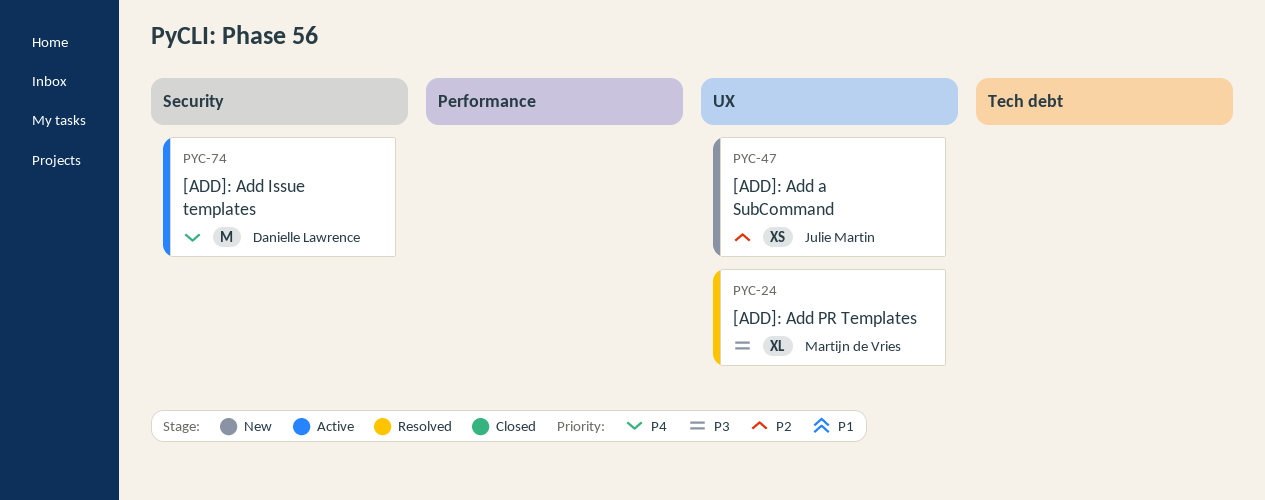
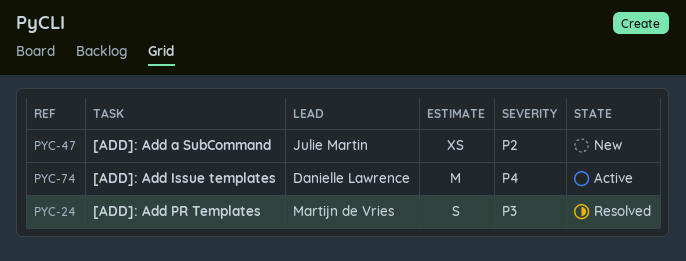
PYC-24, estimate: XL -> S

